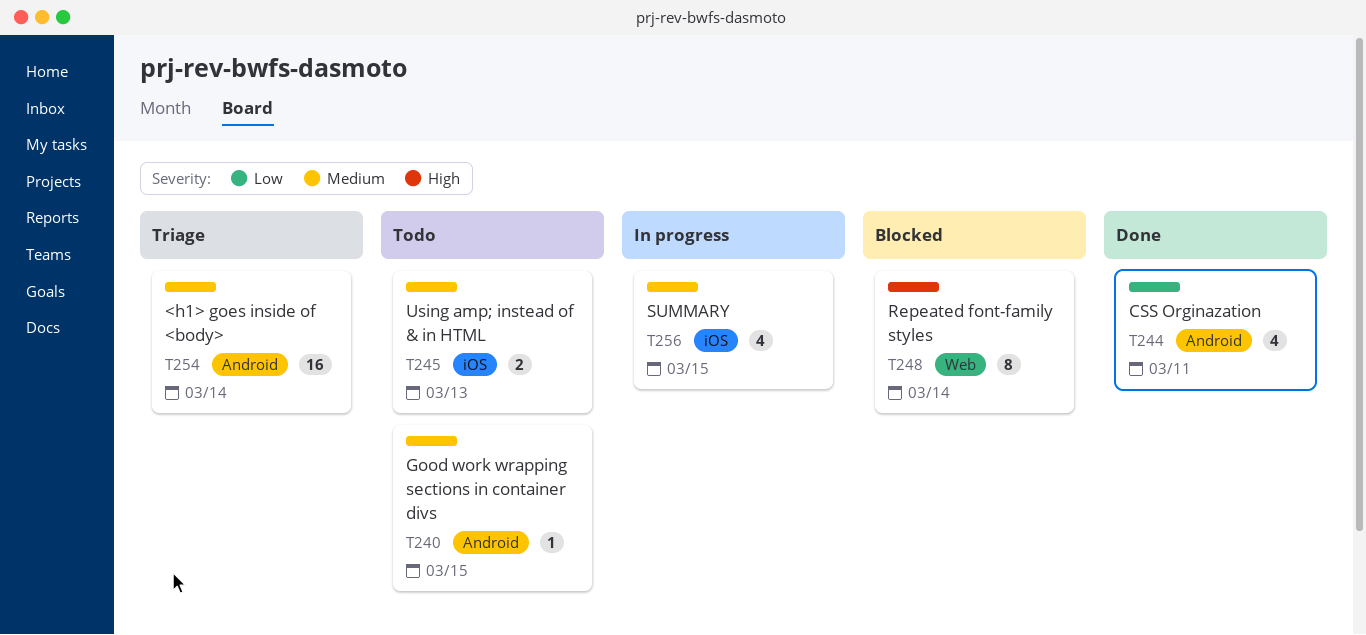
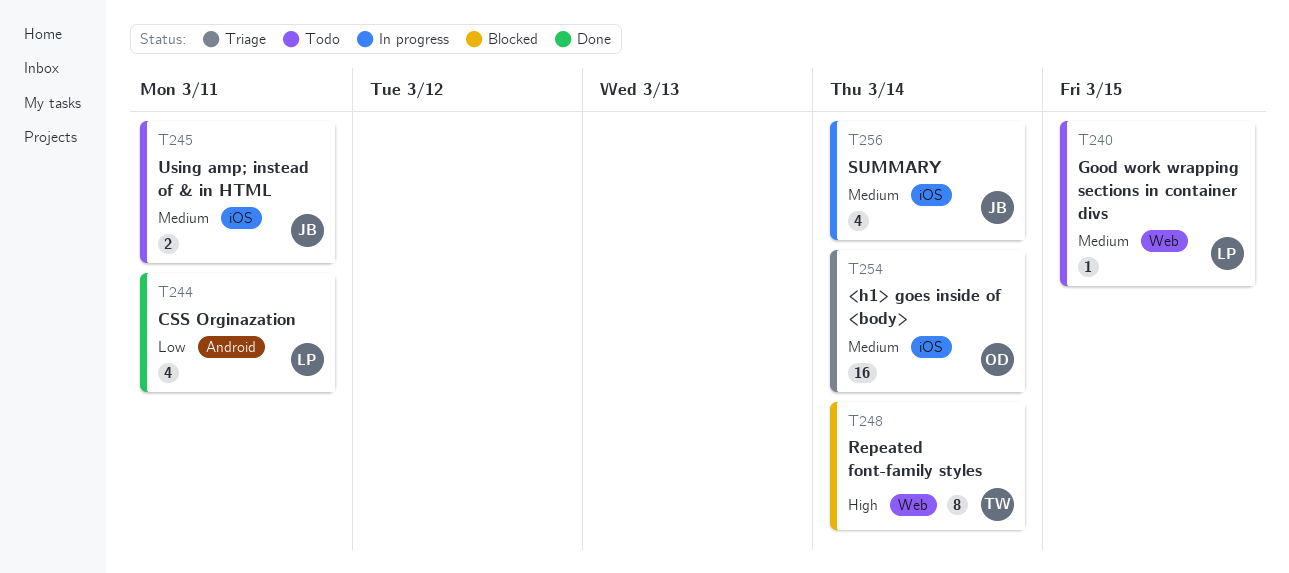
T240, label: Android -> Web
T245, due: Mar 13 -> Mar 11
T254, label: Android -> iOS
T256, due: Mar 15 -> Mar 14

